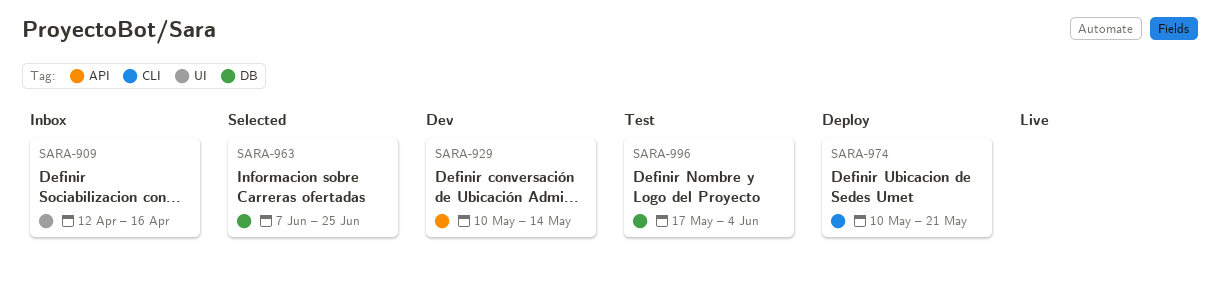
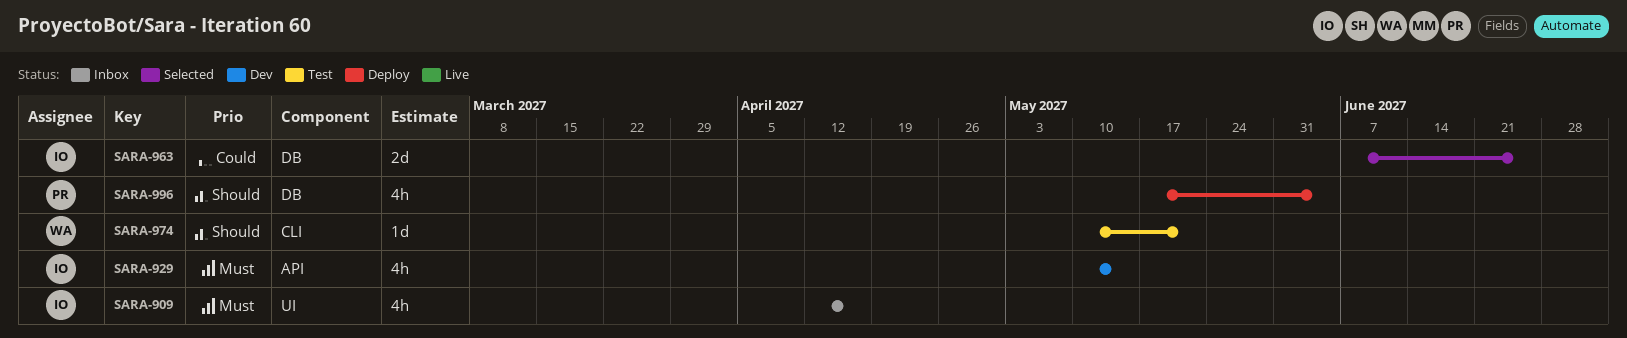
SARA-974, status: Deploy -> Test
SARA-996, status: Test -> Deploy

